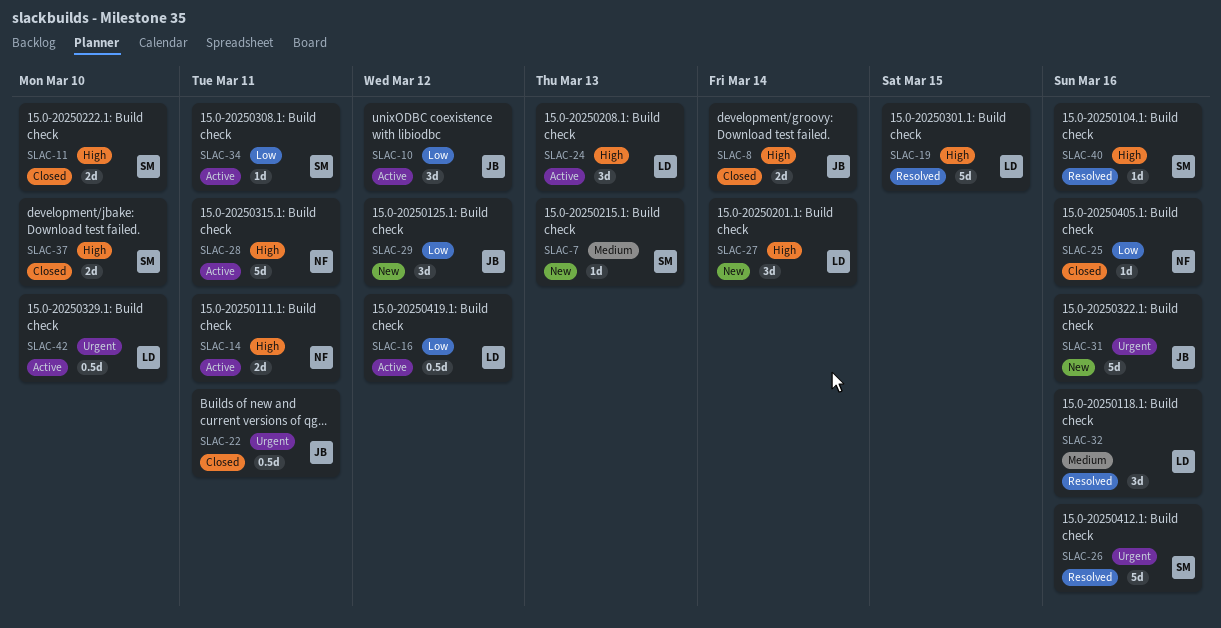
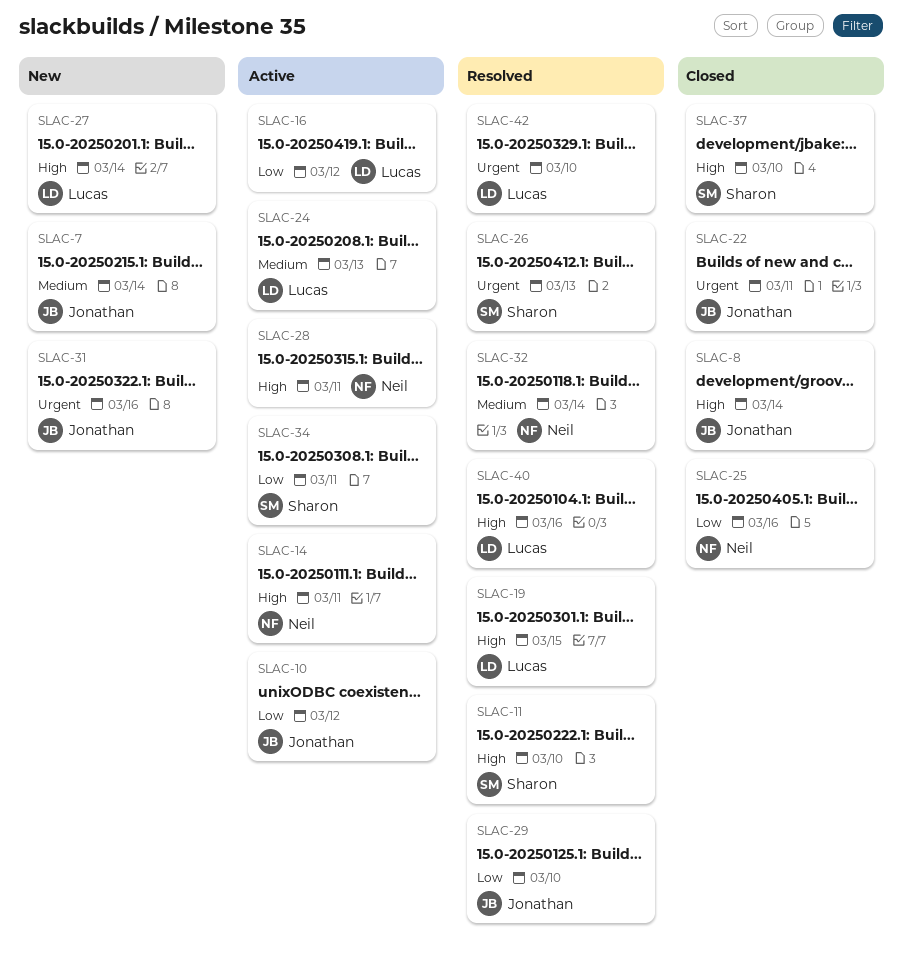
SLAC-7, owner: Sharon -> Jonathan
SLAC-7, due: Mar 13 -> Mar 14
SLAC-11, status: Closed -> Resolved
SLAC-24, priority: High -> Medium
SLAC-26, due: Mar 16 -> Mar 13
SLAC-29, status: New -> Resolved
SLAC-29, due: Mar 12 -> Mar 10
SLAC-32, owner: Lucas -> Neil
SLAC-32, due: Mar 16 -> Mar 14
SLAC-40, owner: Sharon -> Lucas
SLAC-42, status: Active -> Resolved

